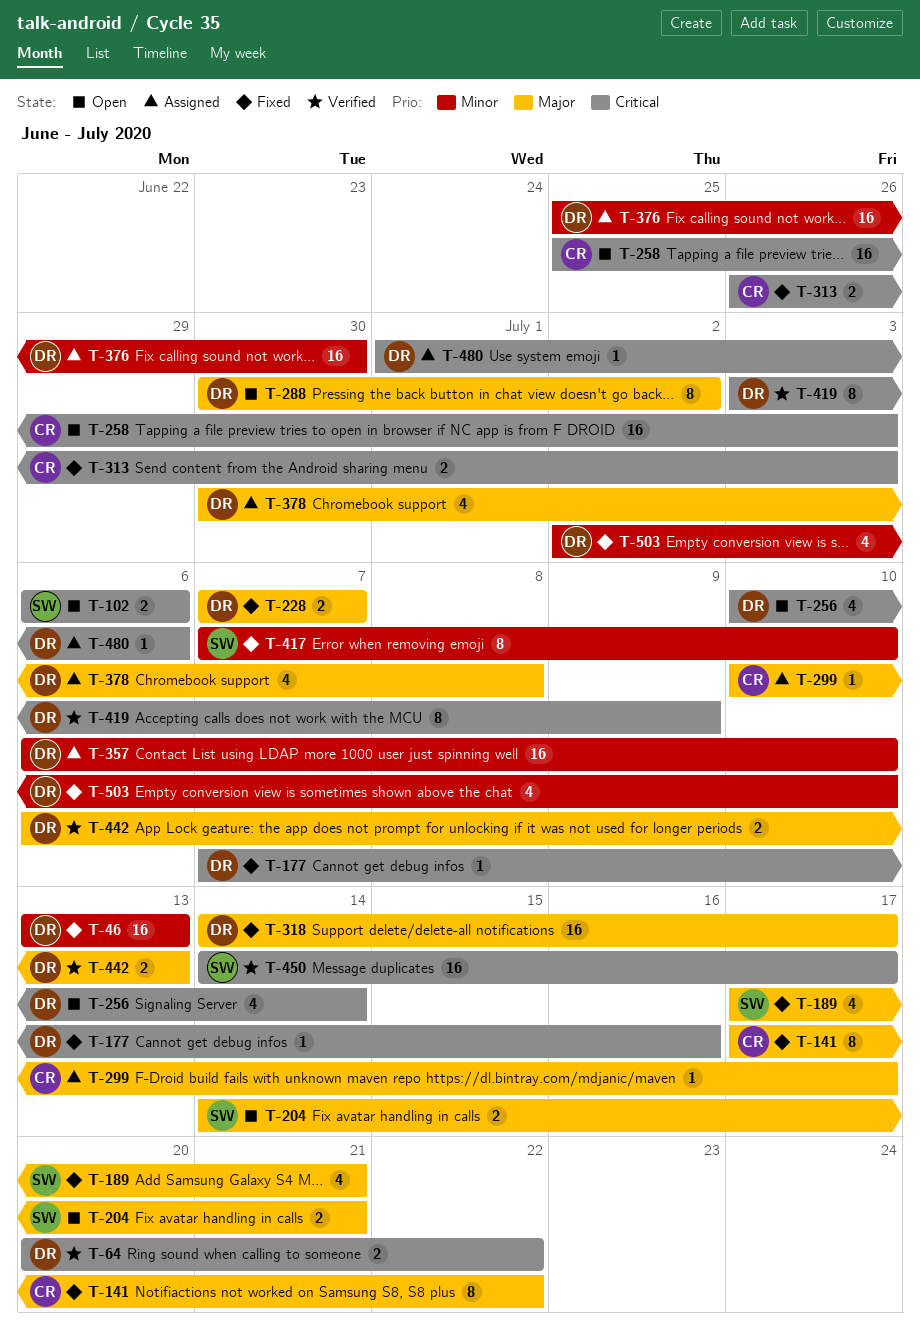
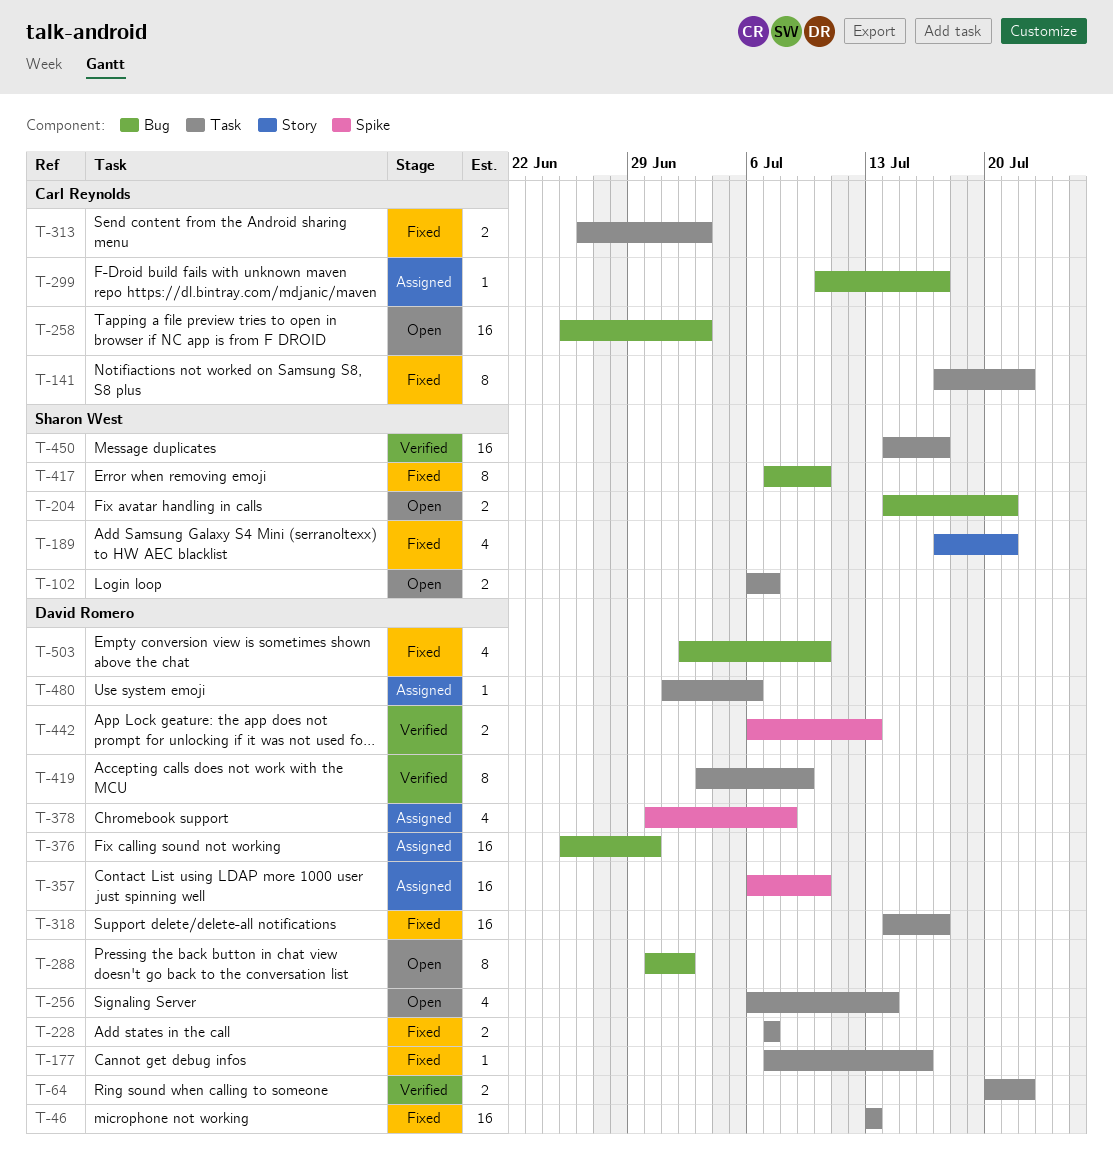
T-102, due: Jul 6 -> Jul 7
T-256, start: Jul 10 -> Jul 6

